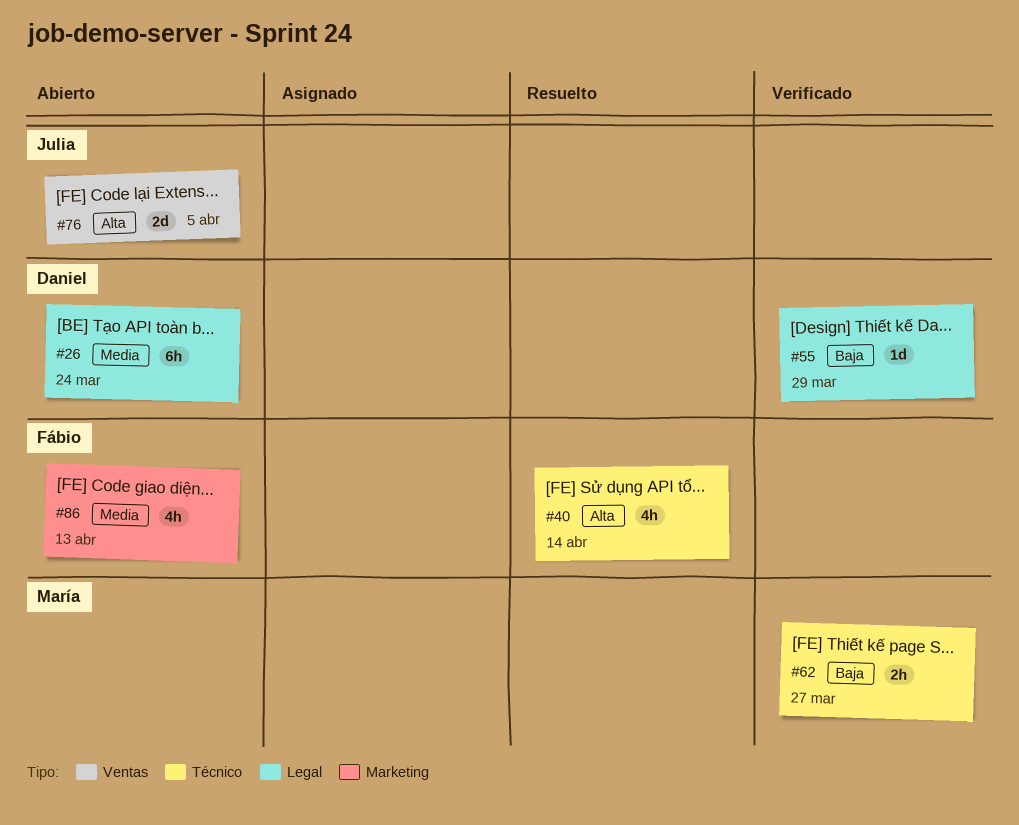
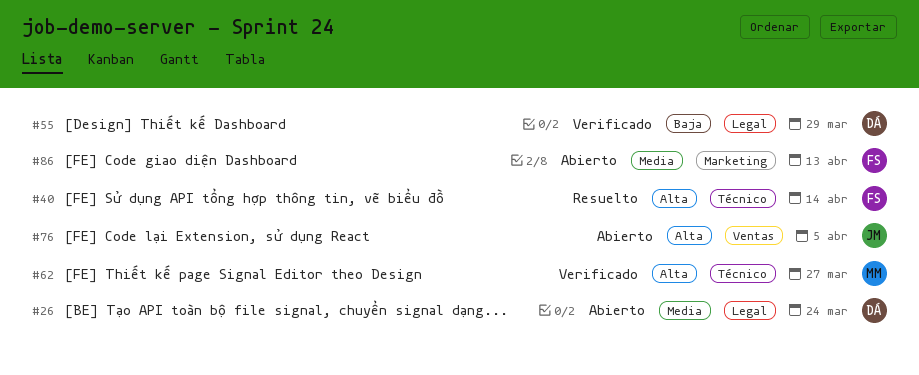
#62, priority: Baja -> Alta

